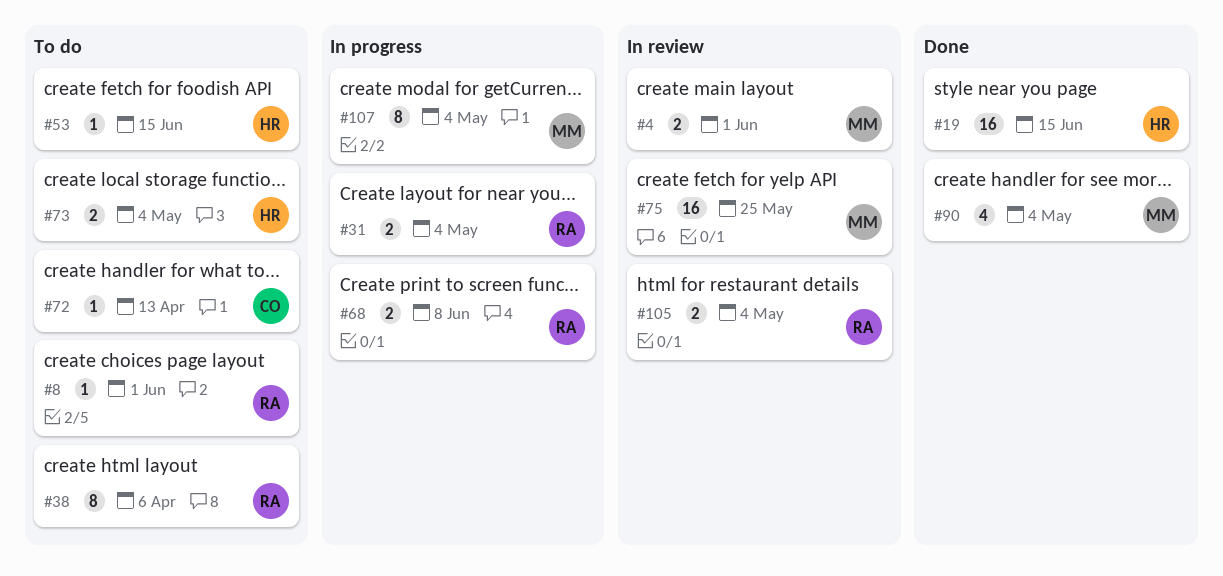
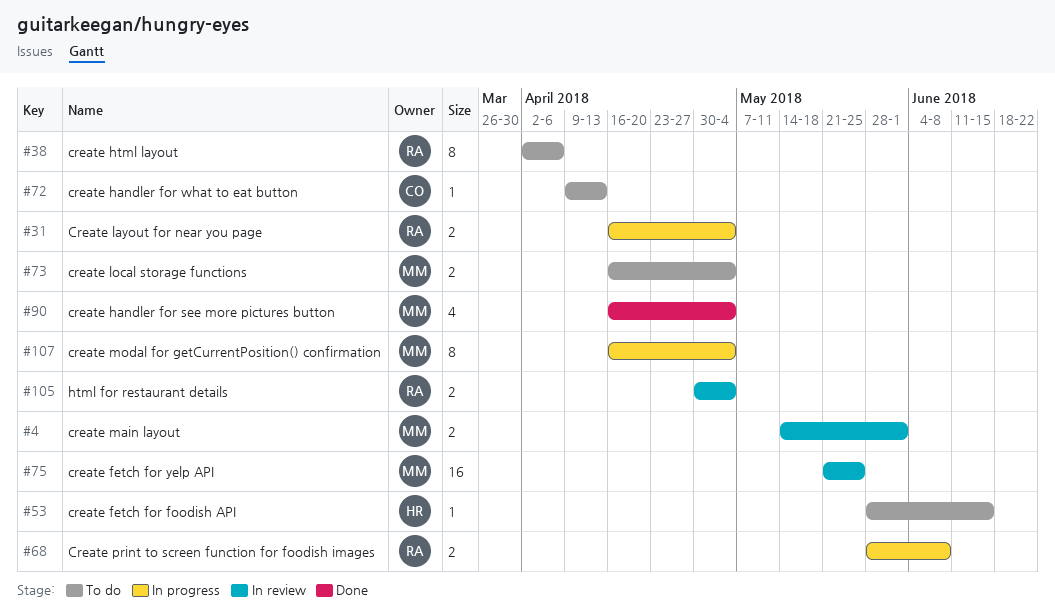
#8: present -> none
#19: present -> none
#73, owner: HR -> MM

